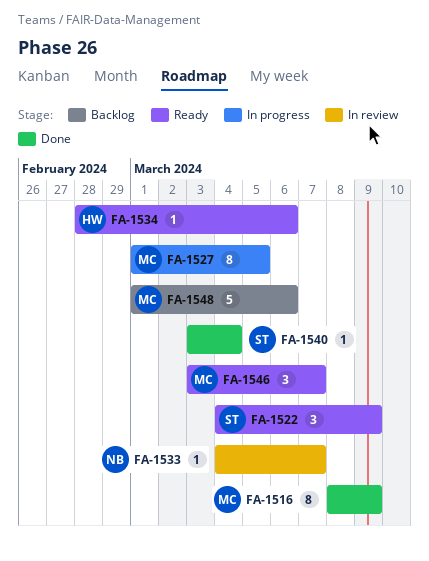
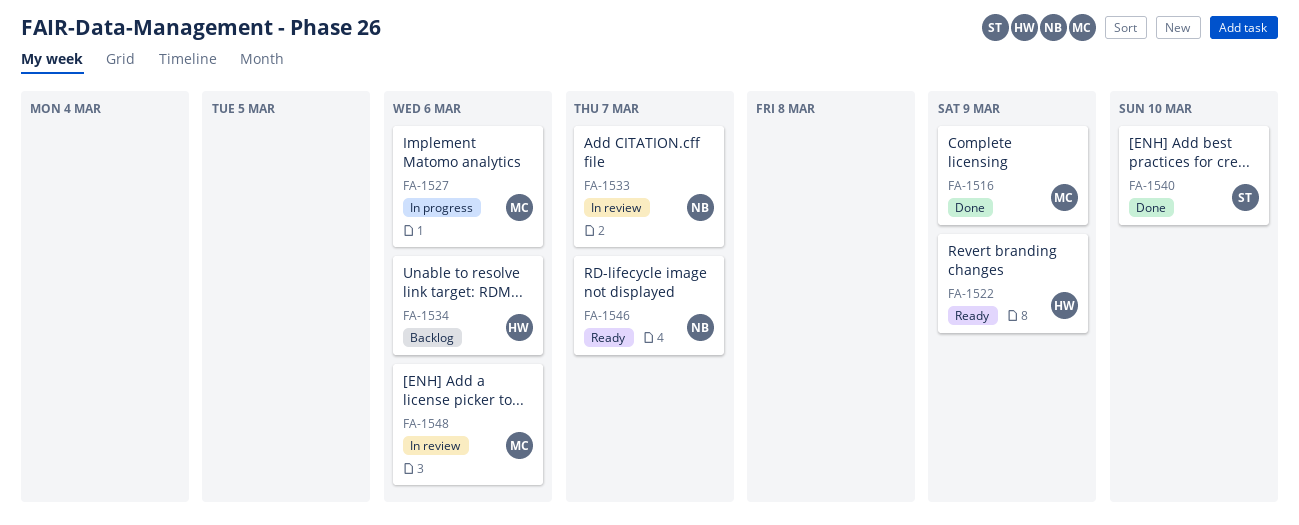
FA-1522, owner: ST -> HW
FA-1527, due: Mar 5 -> Mar 6
FA-1534, status: Ready -> Backlog
FA-1540, due: Mar 4 -> Mar 10
FA-1546, owner: MC -> NB
FA-1548, status: Backlog -> In review

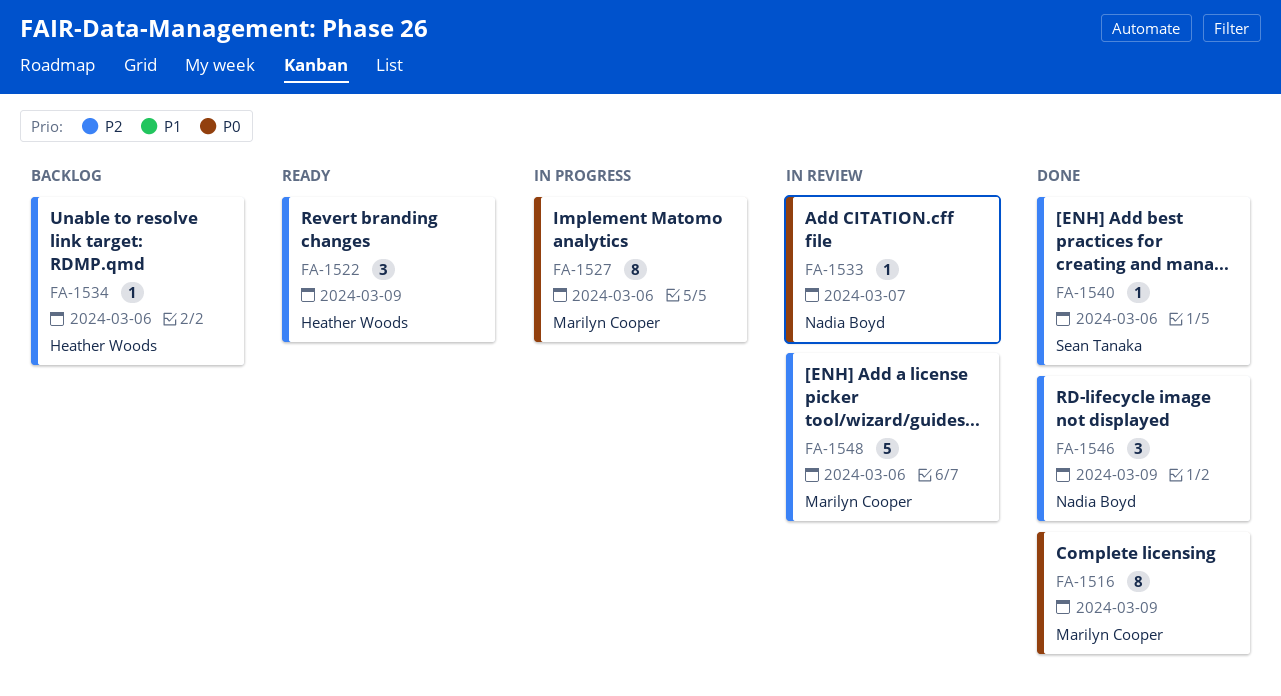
FA-1540, due: Mar 10 -> Mar 6
FA-1546, status: Ready -> Done
FA-1546, due: Mar 7 -> Mar 9

